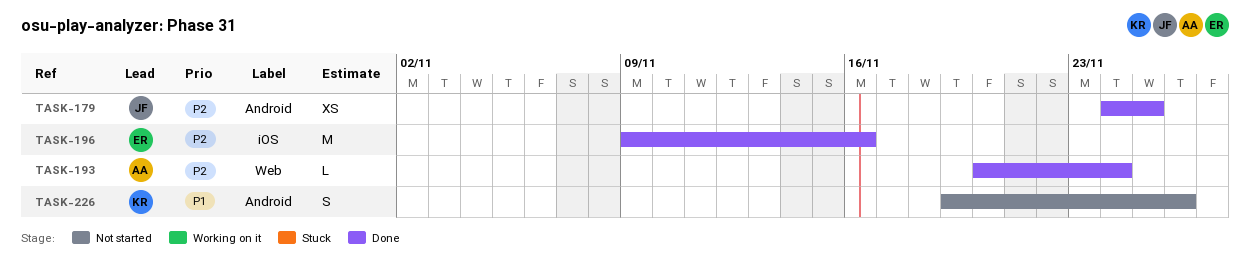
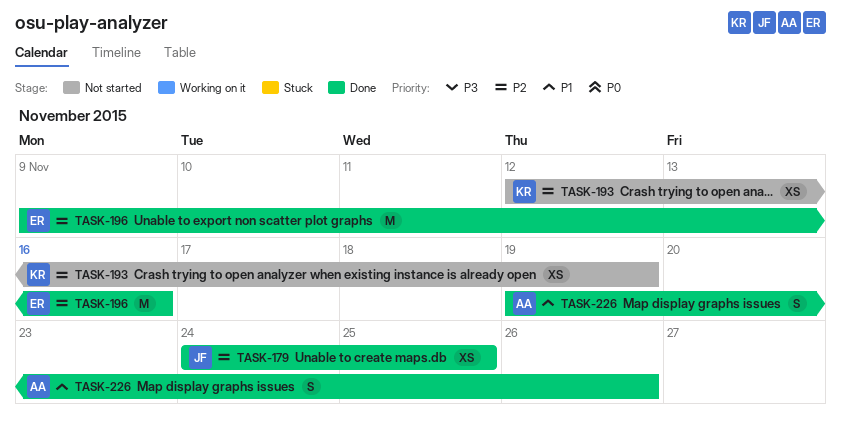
TASK-193, status: Done -> Not started
TASK-193, owner: AA -> KR
TASK-193, estimate: L -> XS
TASK-193, start: Nov 20 -> Nov 12
TASK-193, due: Nov 24 -> Nov 19
TASK-226, status: Not started -> Done
TASK-226, owner: KR -> AA

